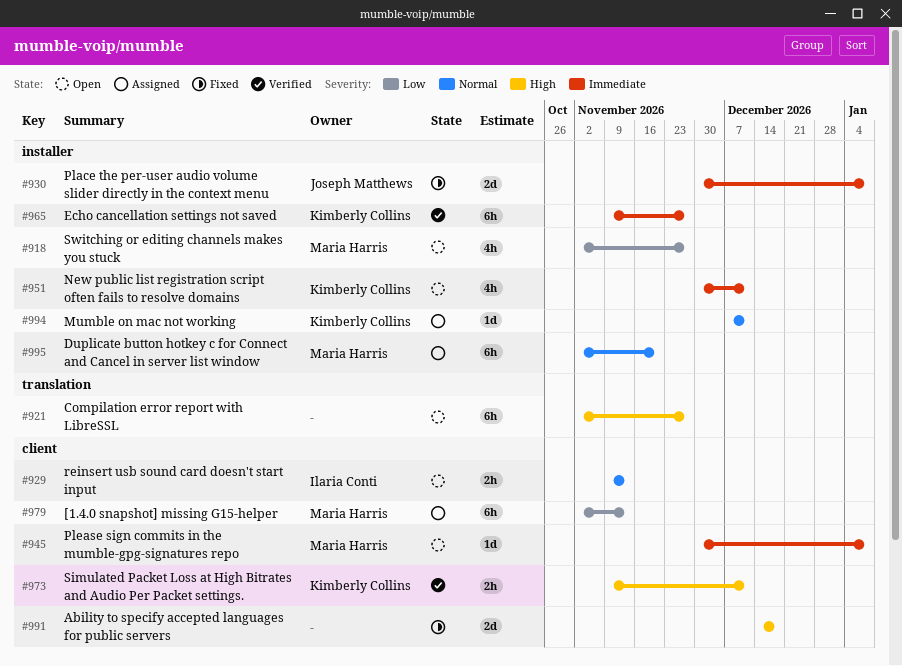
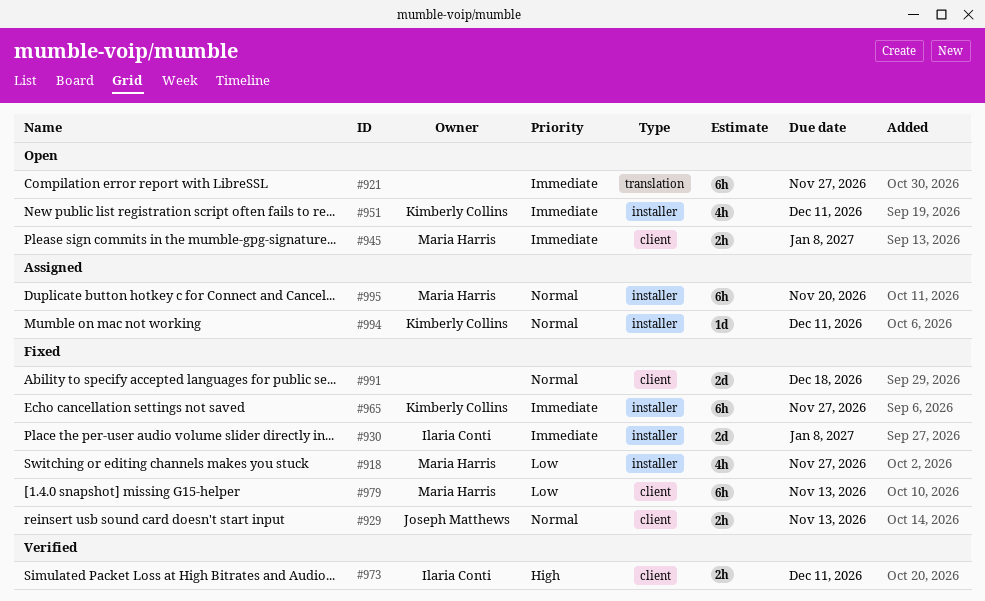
#918, status: Open -> Fixed
#921, priority: High -> Immediate
#929, status: Open -> Fixed
#929, owner: Ilaria Conti -> Joseph Matthews
#930, owner: Joseph Matthews -> Ilaria Conti
#945, estimate: 1d -> 2h
#965, status: Verified -> Fixed
#973, owner: Kimberly Collins -> Ilaria Conti
#979, status: Assigned -> Fixed
#991, priority: High -> Normal

